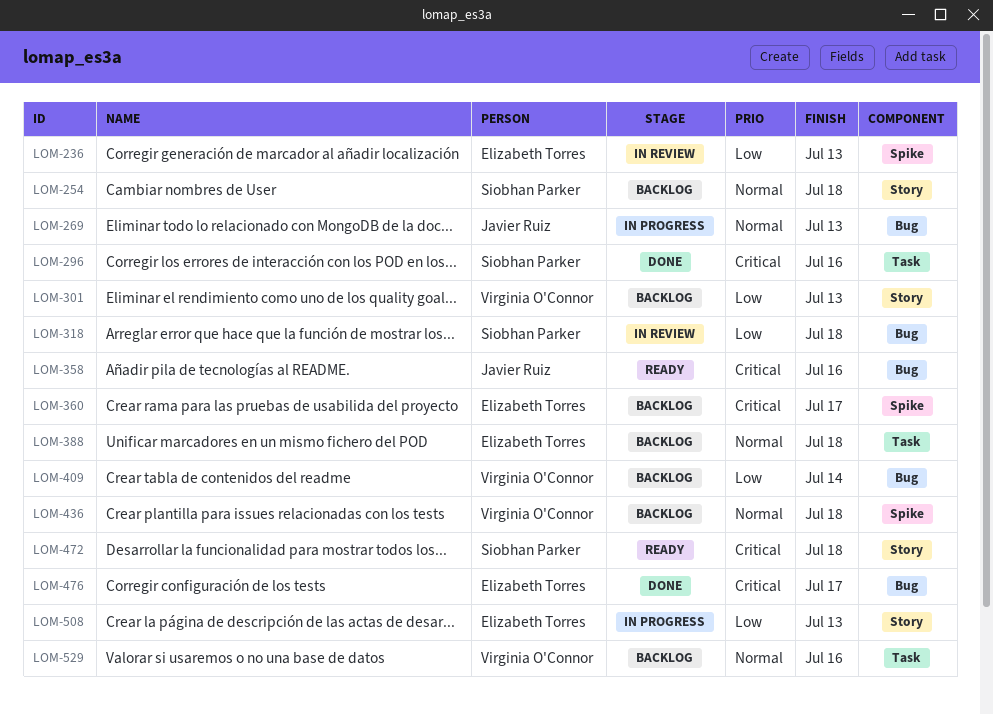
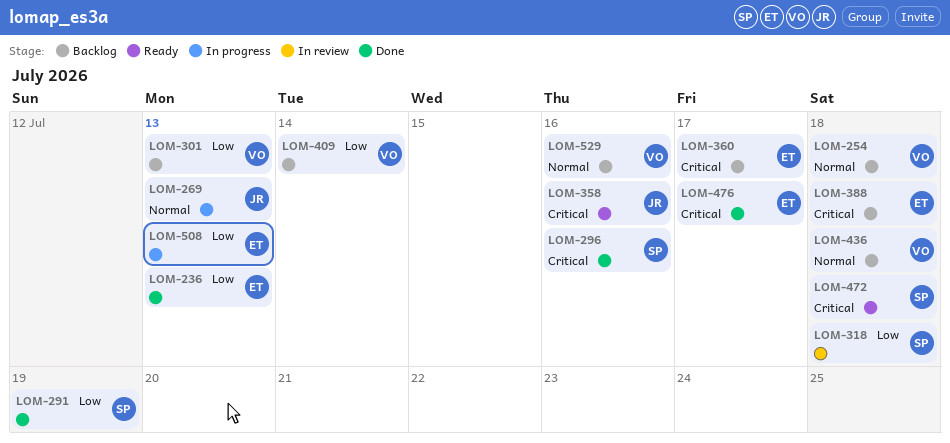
LOM-236, status: In review -> Done
LOM-254, owner: Siobhan Parker -> Virginia O'Connor
LOM-291: none -> present
LOM-388, priority: Normal -> Critical

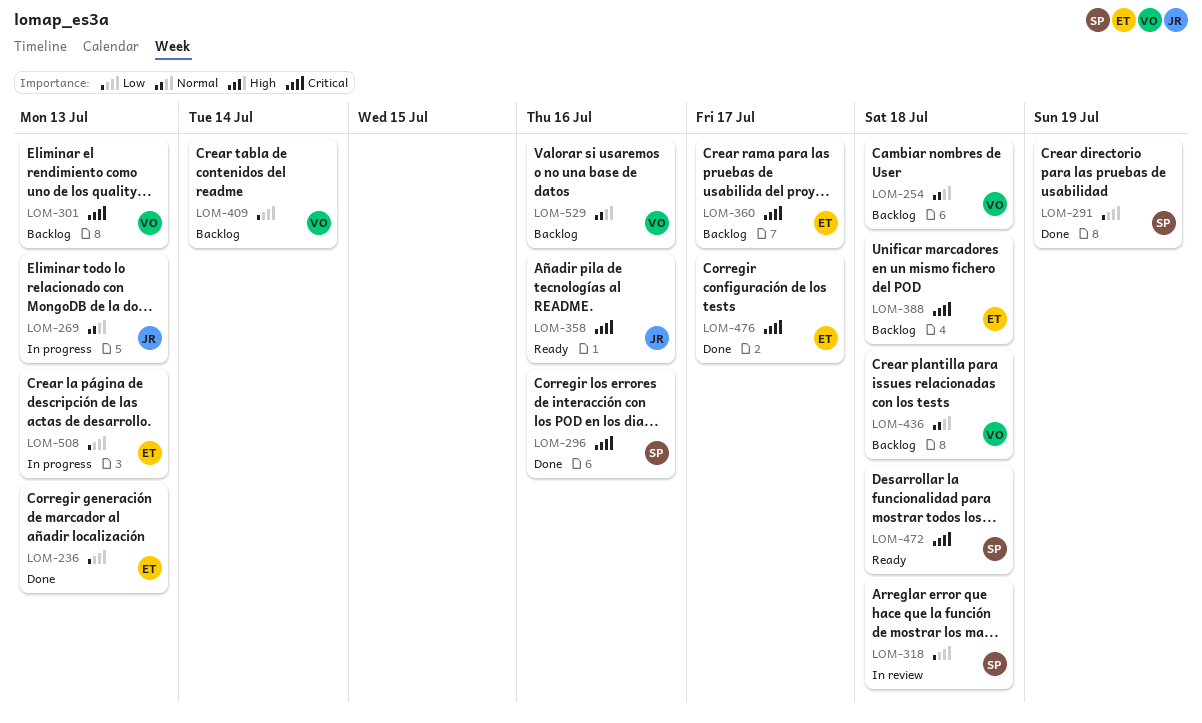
LOM-301, priority: Low -> Critical

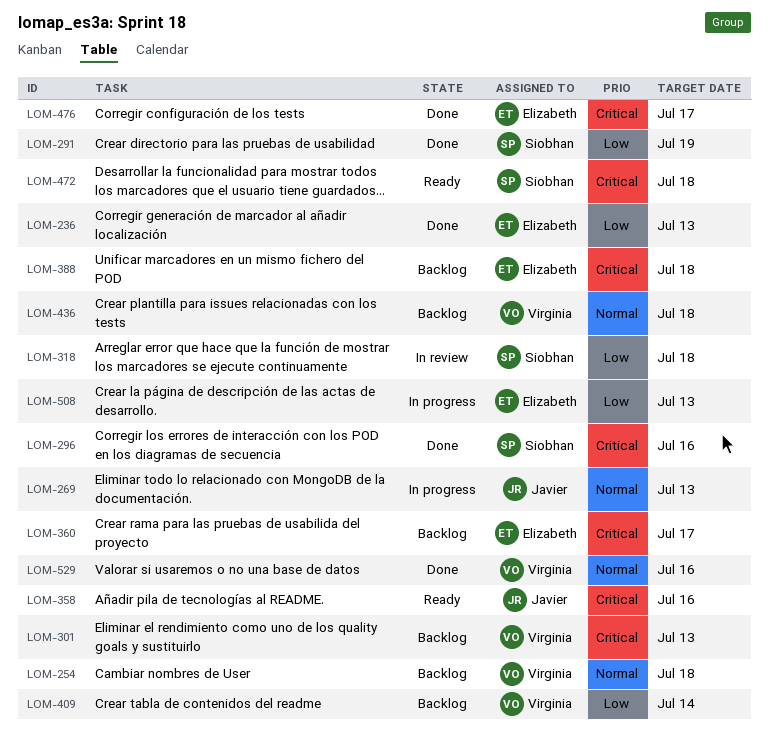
LOM-529, status: Backlog -> Done

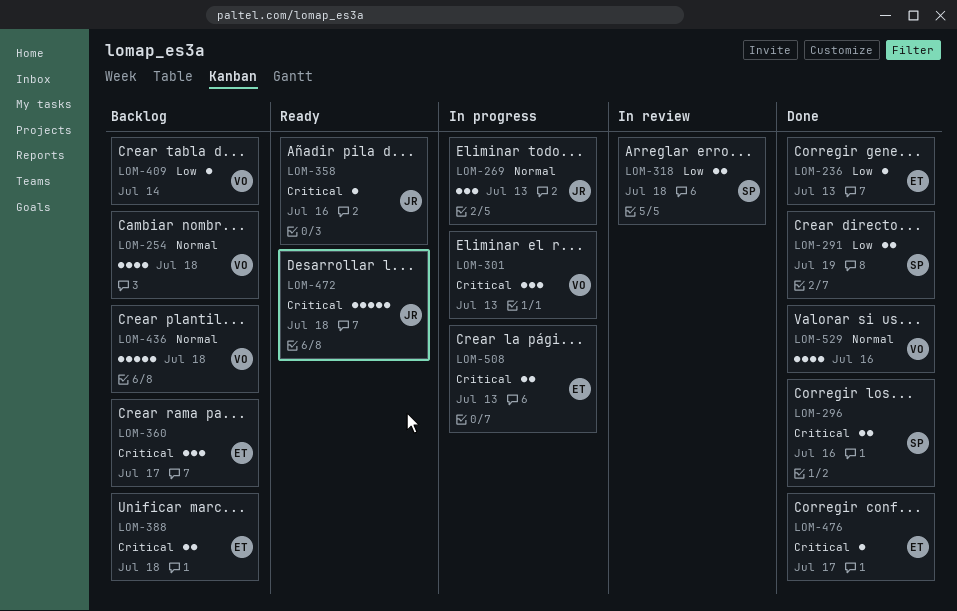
LOM-301, status: Backlog -> In progress
LOM-472, owner: Siobhan -> Javier
LOM-508, priority: Low -> Critical

